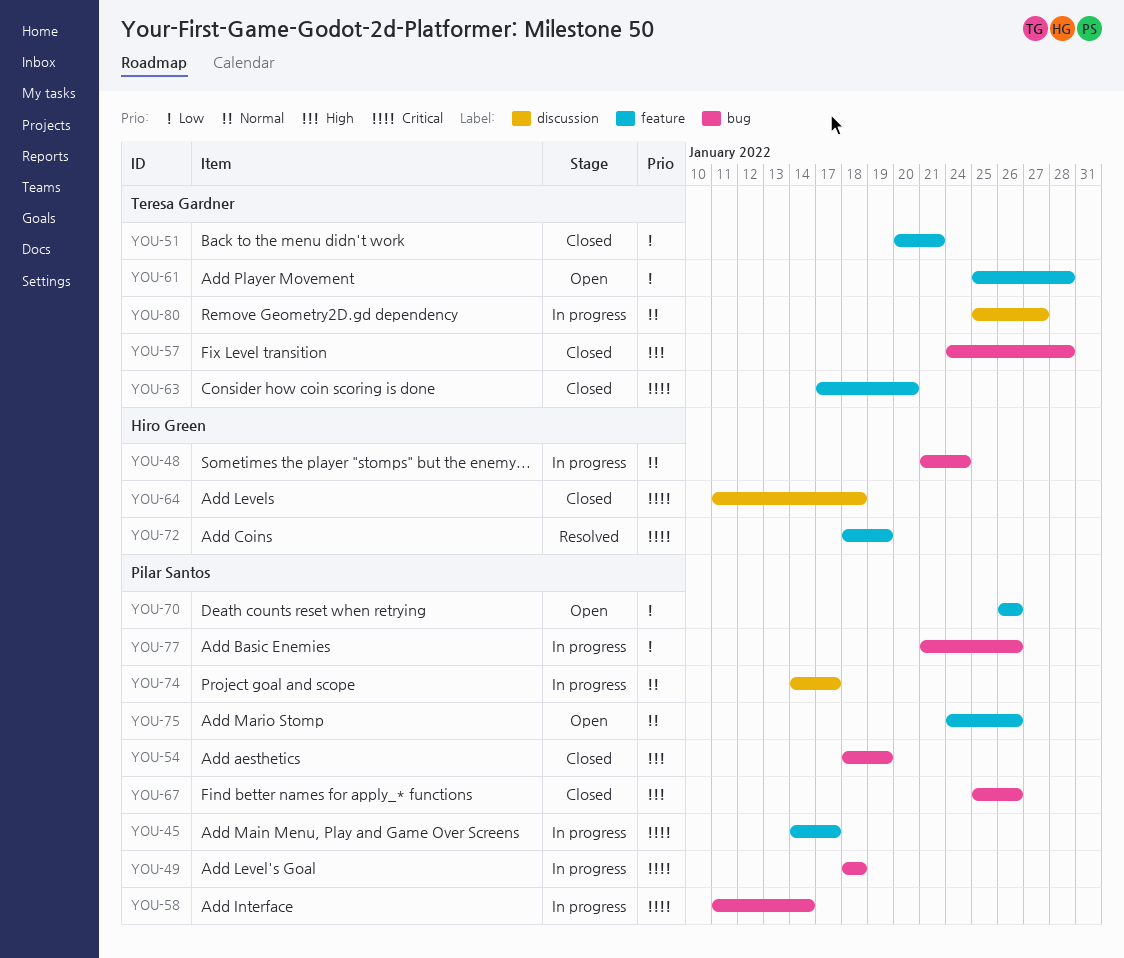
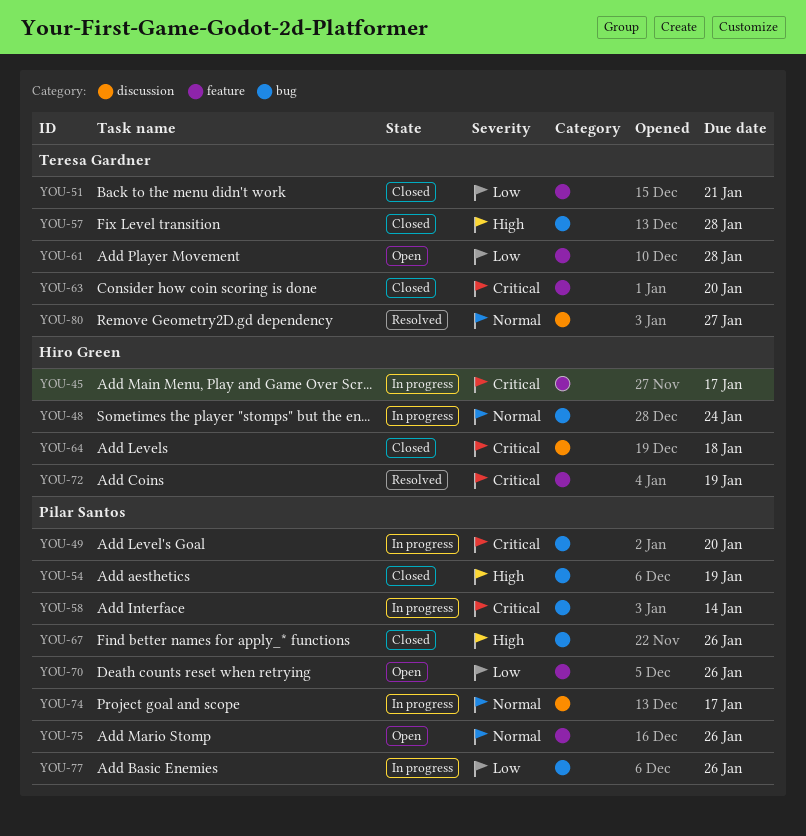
YOU-45, owner: Pilar Santos -> Hiro Green
YOU-49, due: Jan 18 -> Jan 20
YOU-80, status: In progress -> Resolved

